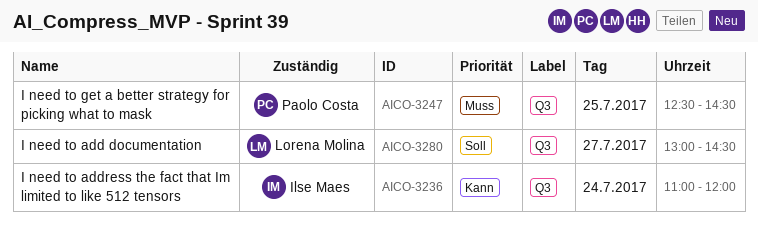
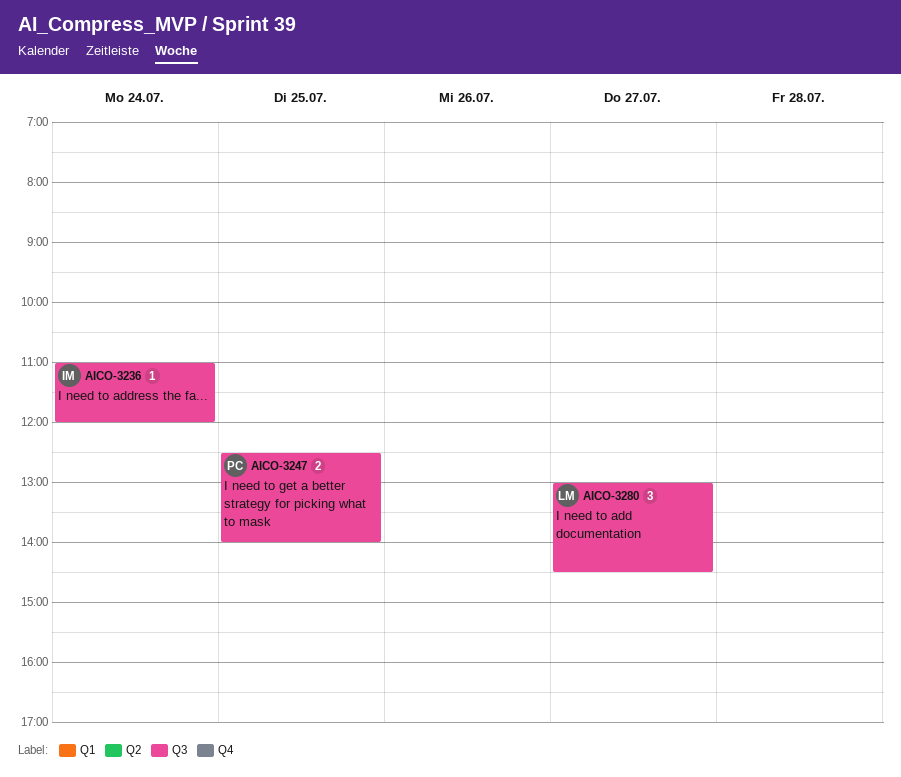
AICO-3247, ends: 14:30 -> 14:00

